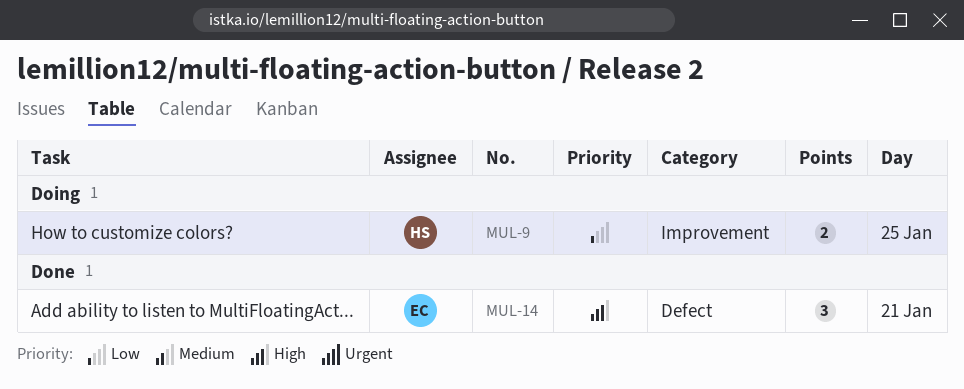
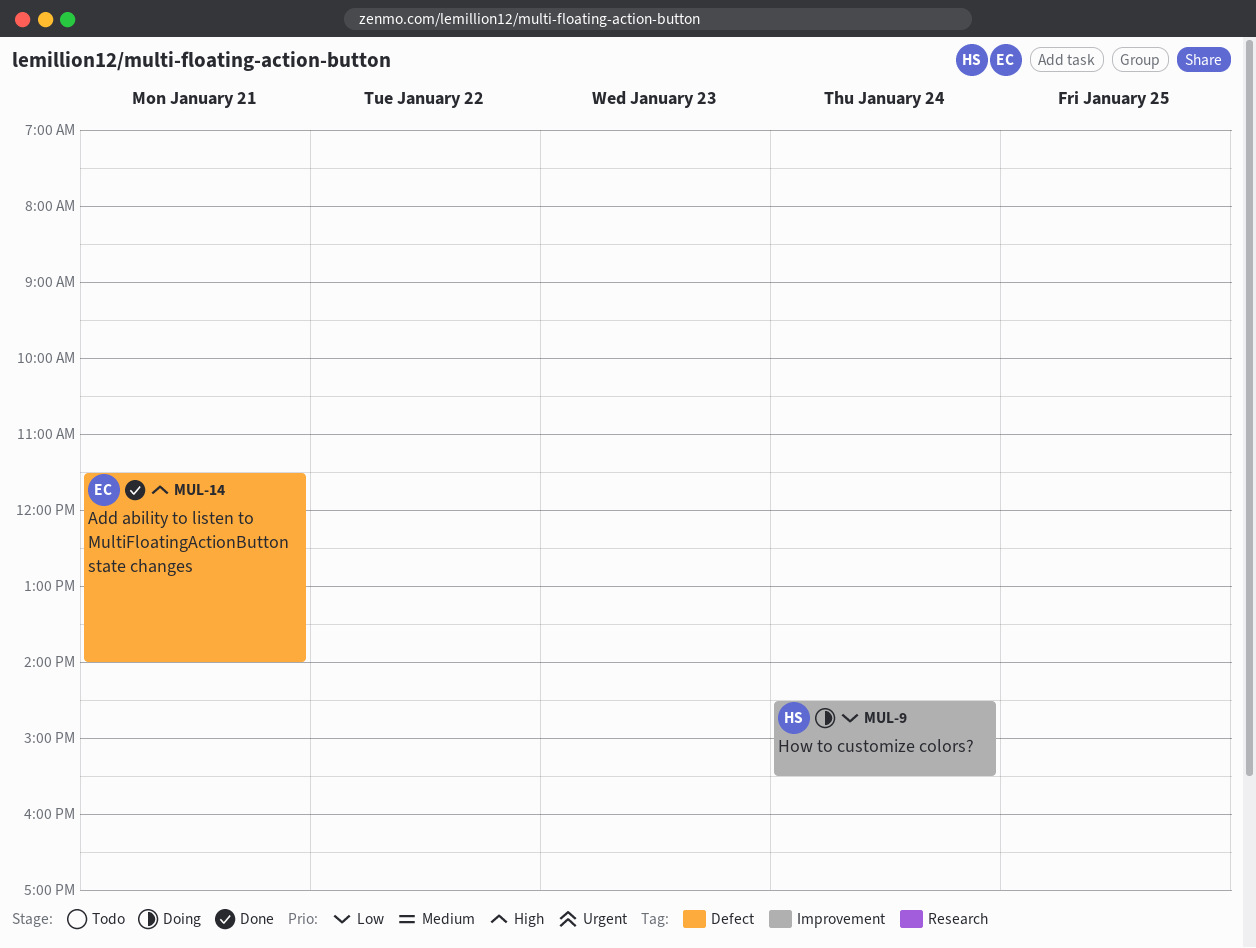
MUL-9, day: Jan 25 -> Jan 24

